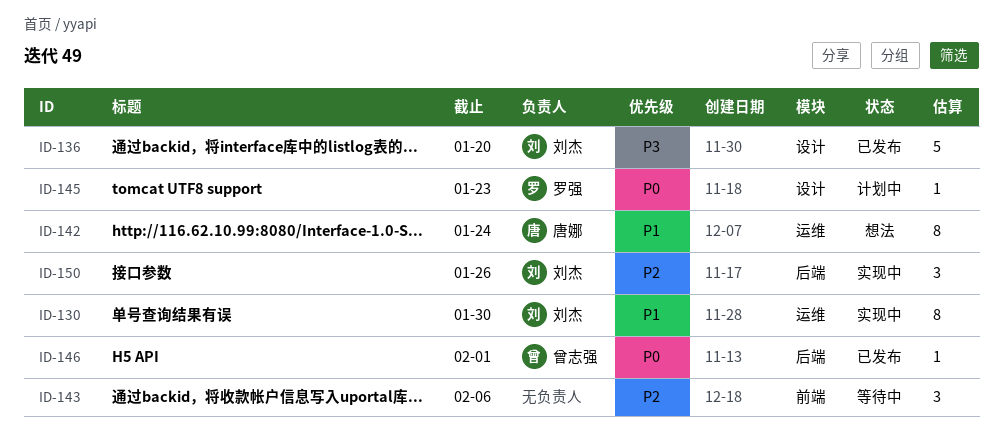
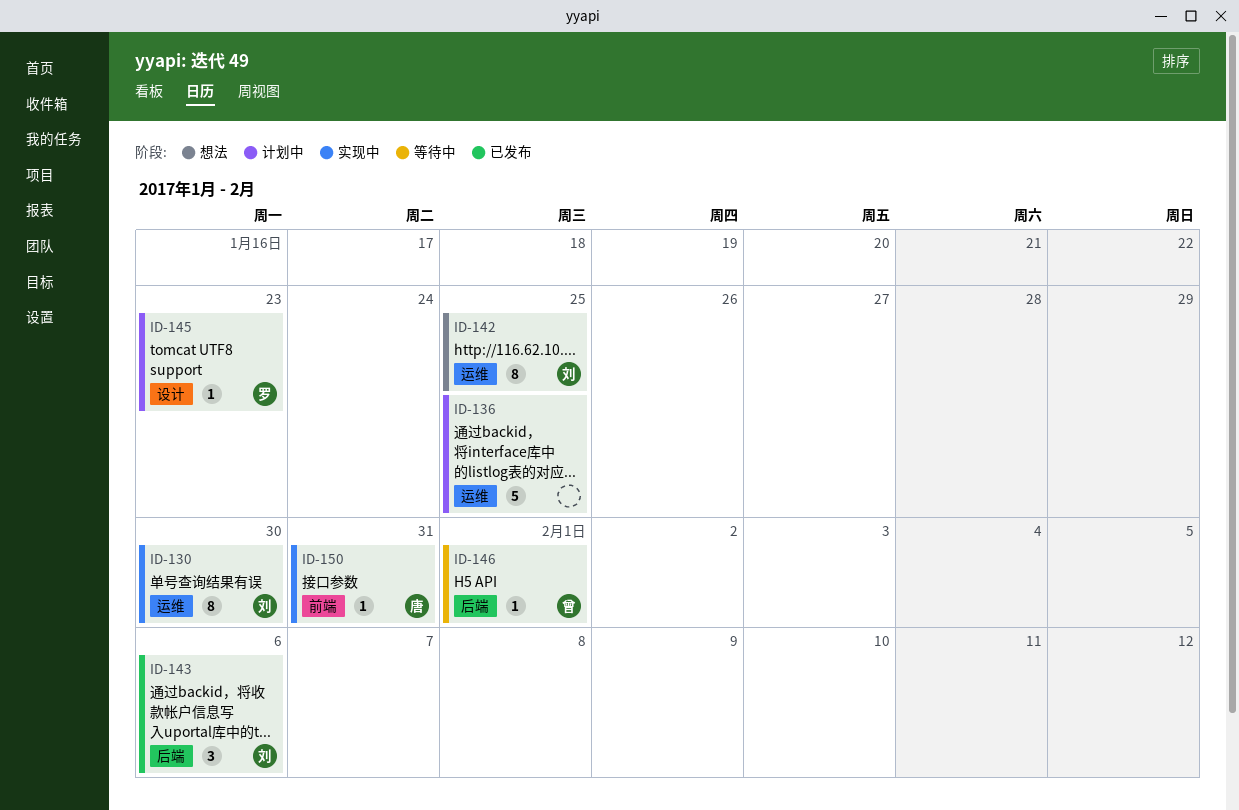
ID-136, status: 已发布 -> 计划中
ID-136, owner: 刘杰 -> none
ID-136, label: 设计 -> 运维
ID-136, due: Jan 20 -> Jan 25
ID-142, owner: 唐娜 -> 刘杰
ID-142, due: Jan 24 -> Jan 25
ID-143, status: 等待中 -> 已发布
ID-143, owner: none -> 刘杰
ID-143, label: 前端 -> 后端
ID-146, status: 已发布 -> 等待中
ID-150, owner: 刘杰 -> 唐娜
ID-150, label: 后端 -> 前端
ID-150, estimate: 3 -> 1
ID-150, due: Jan 26 -> Jan 31

